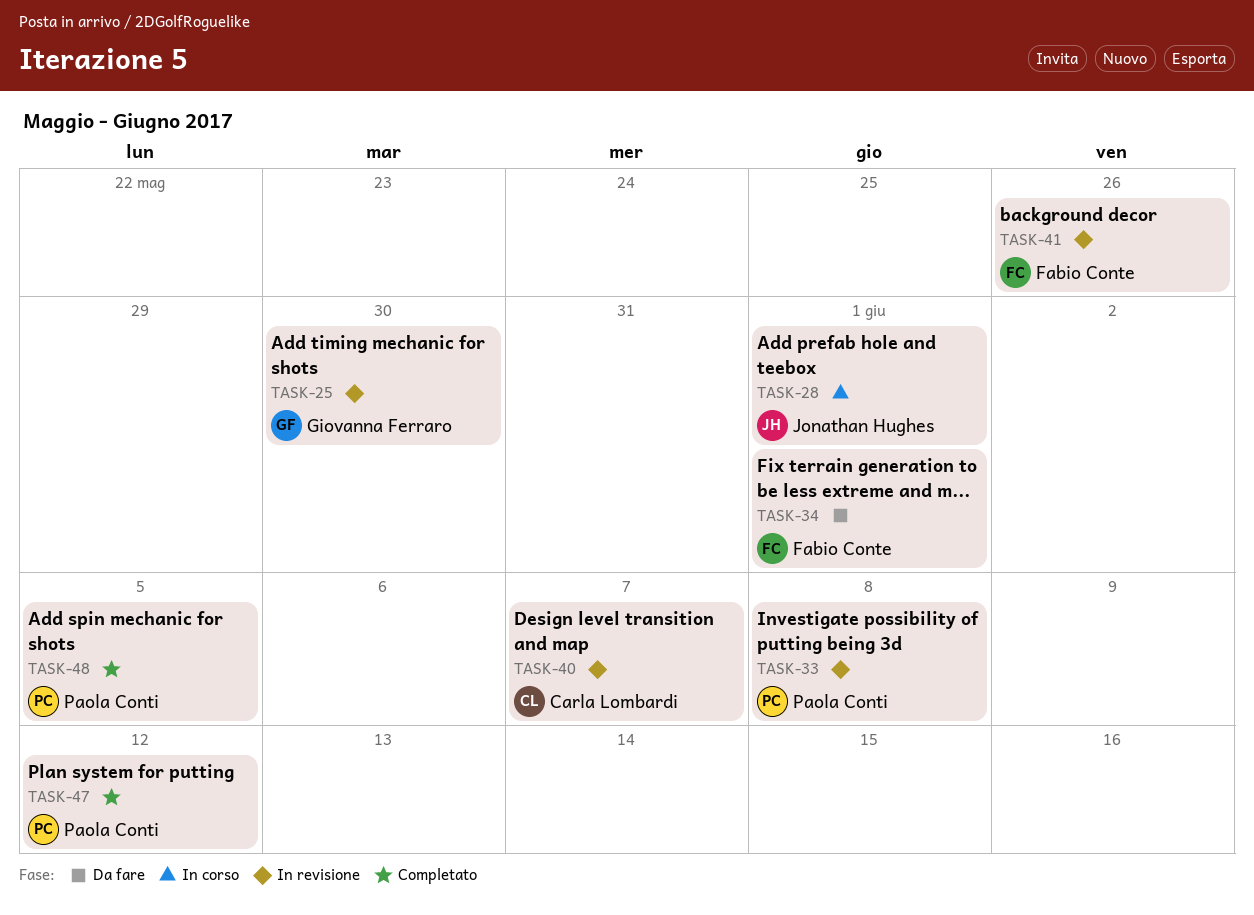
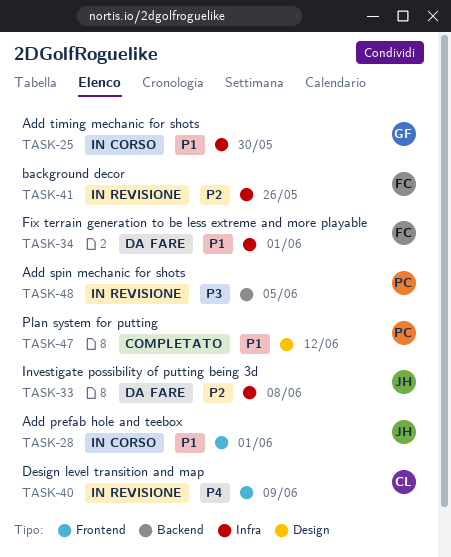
TASK-25, status: In revisione -> In corso
TASK-33, status: In revisione -> Da fare
TASK-33, owner: Paola Conti -> Jonathan Hughes
TASK-40, due: Jun 7 -> Jun 9
TASK-48, status: Completato -> In revisione

